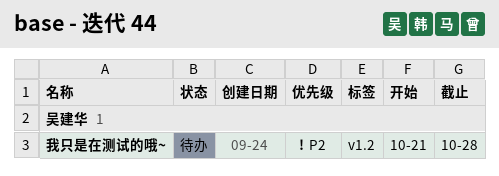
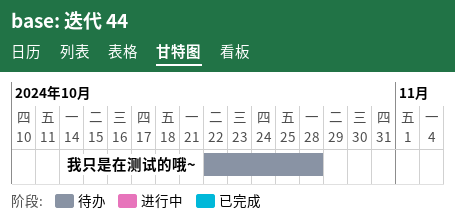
我只是在测试的哦~, start: Oct 21 -> Oct 22

